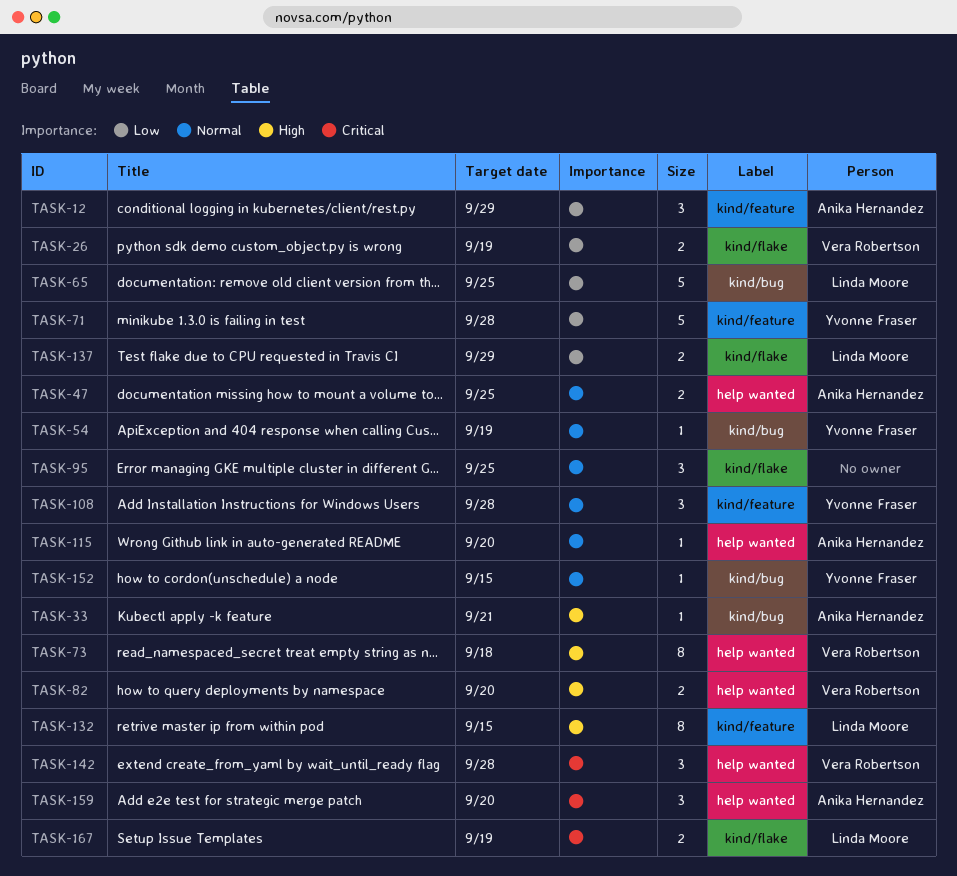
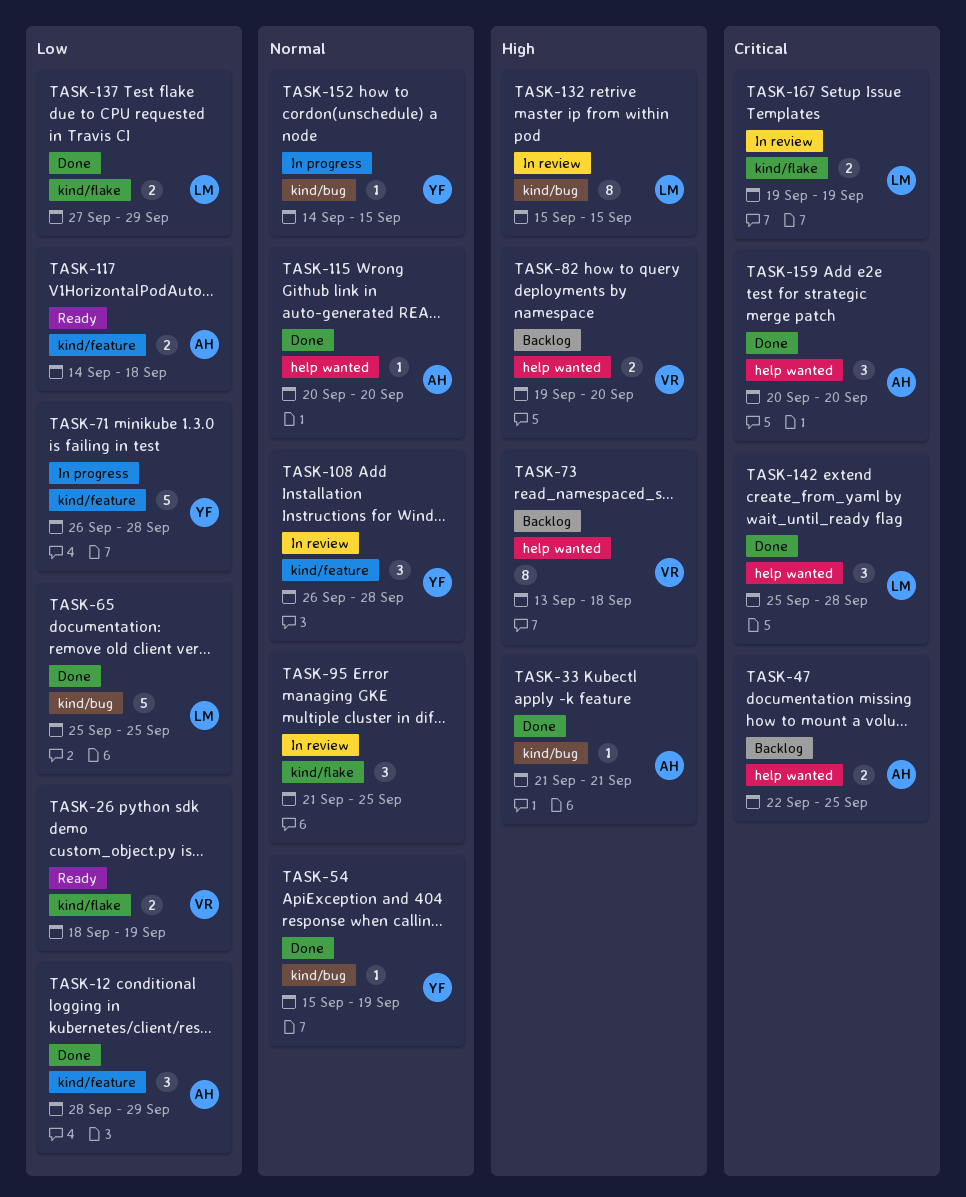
TASK-47, priority: Normal -> Critical
TASK-117: none -> present
TASK-132, label: kind/feature -> kind/bug
TASK-142, owner: Vera Robertson -> Linda Moore

